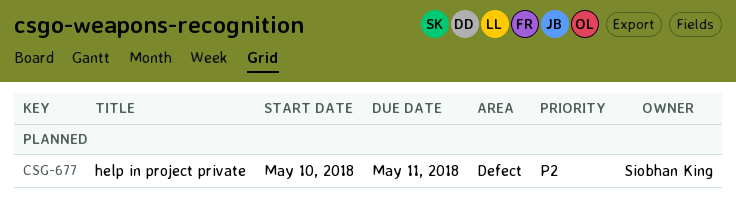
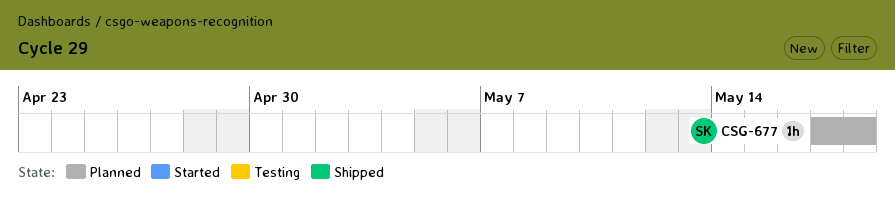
CSG-677, start: May 10 -> May 17
CSG-677, due: May 11 -> May 18

